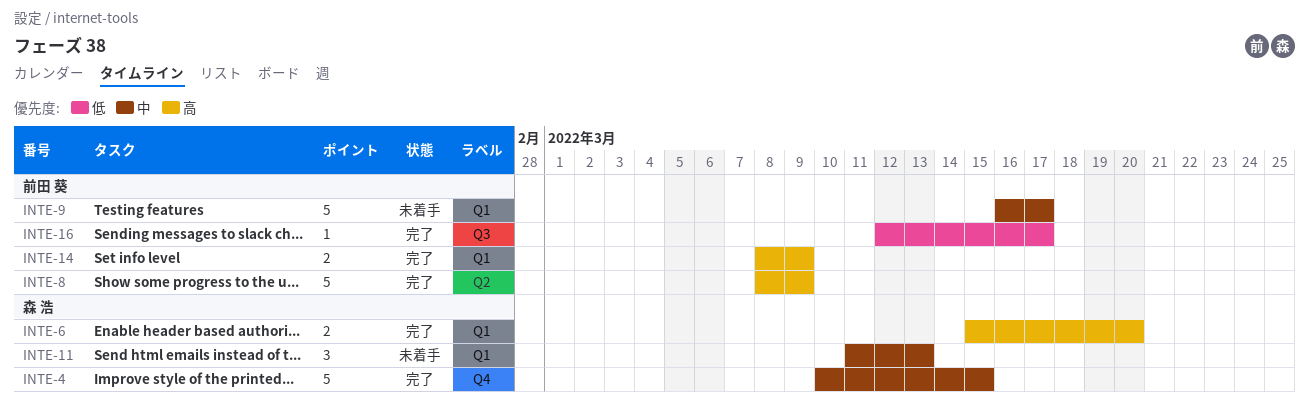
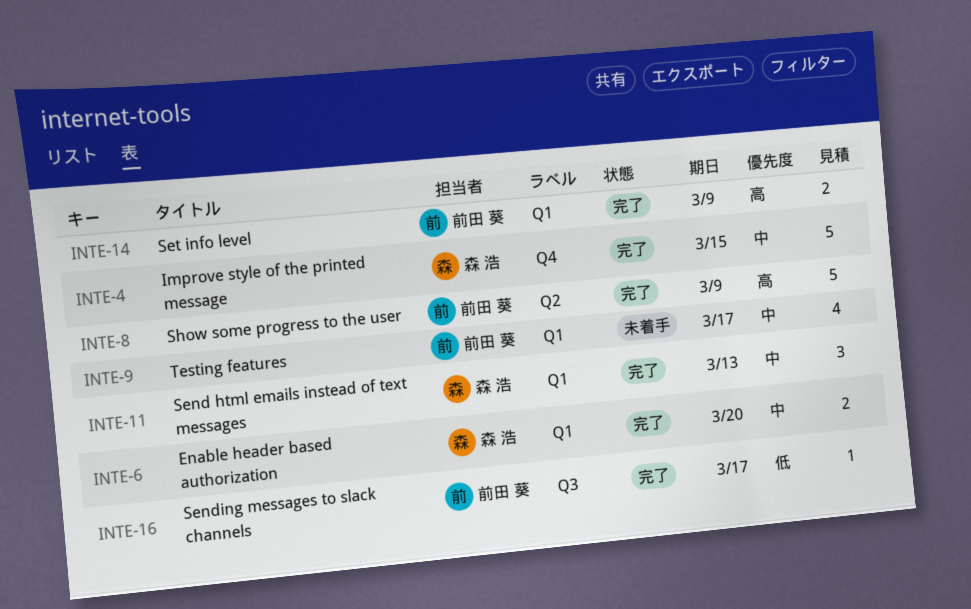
INTE-6, priority: 高 -> 中
INTE-9, estimate: 5 -> 4
INTE-11, status: 未着手 -> 完了

